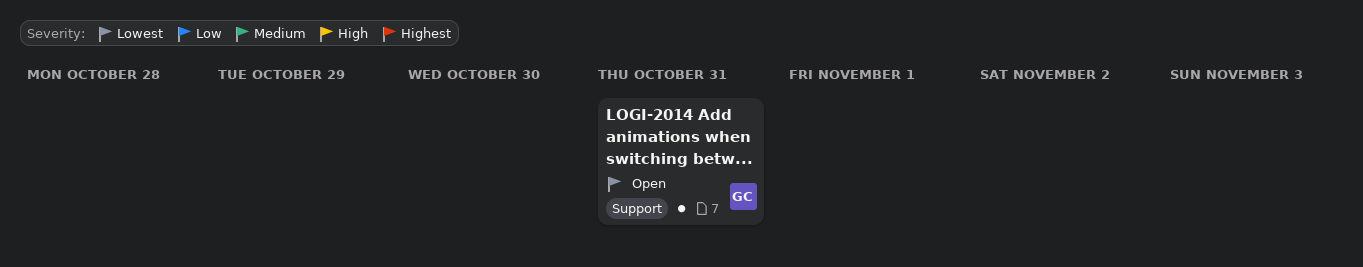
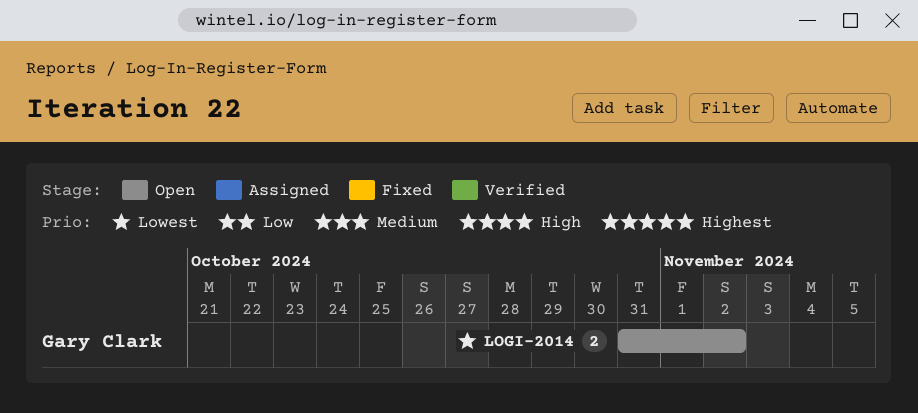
LOGI-2014, estimate: 1 -> 2
LOGI-2014, due: Oct 31 -> Nov 2

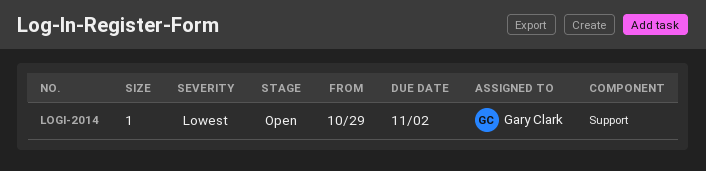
LOGI-2014, estimate: 2 -> 1
LOGI-2014, start: Oct 31 -> Oct 29

